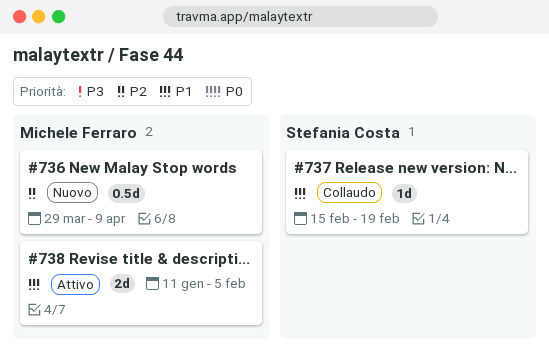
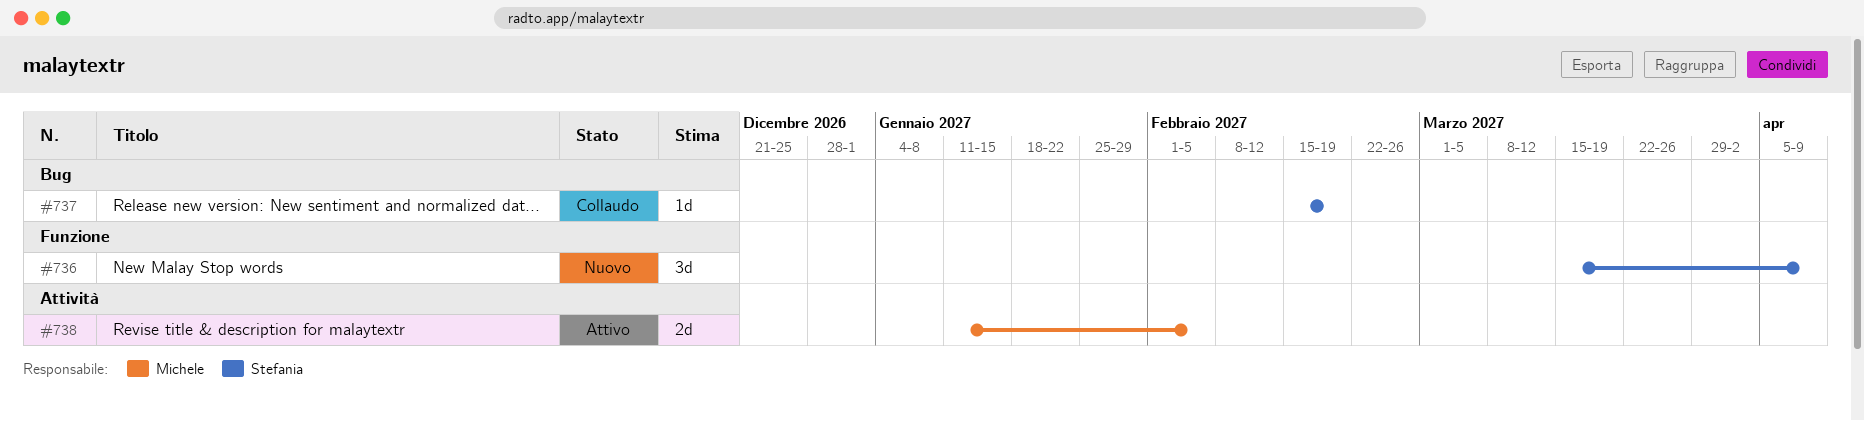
#736, owner: Michele Ferraro -> Stefania Costa
#736, estimate: 0.5d -> 3d
#736, start: Mar 29 -> Mar 15

